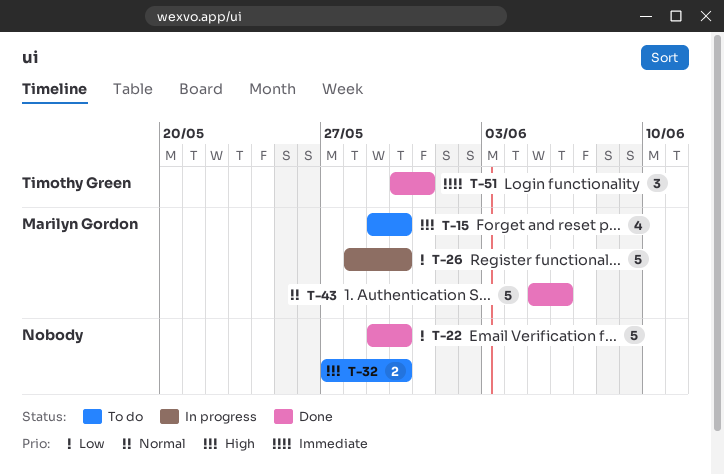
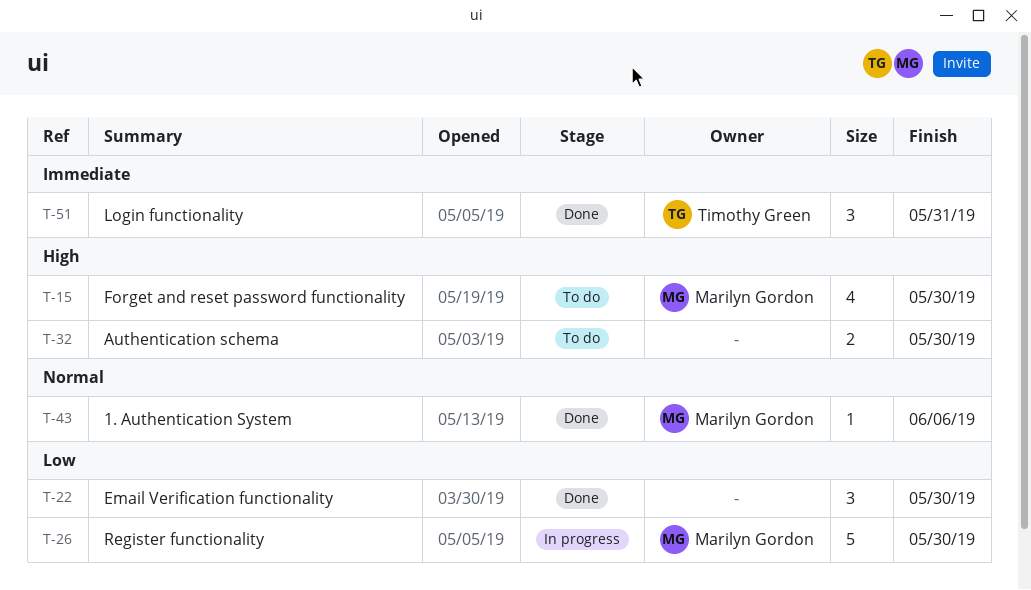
T-22, estimate: 5 -> 3
T-43, estimate: 5 -> 1

